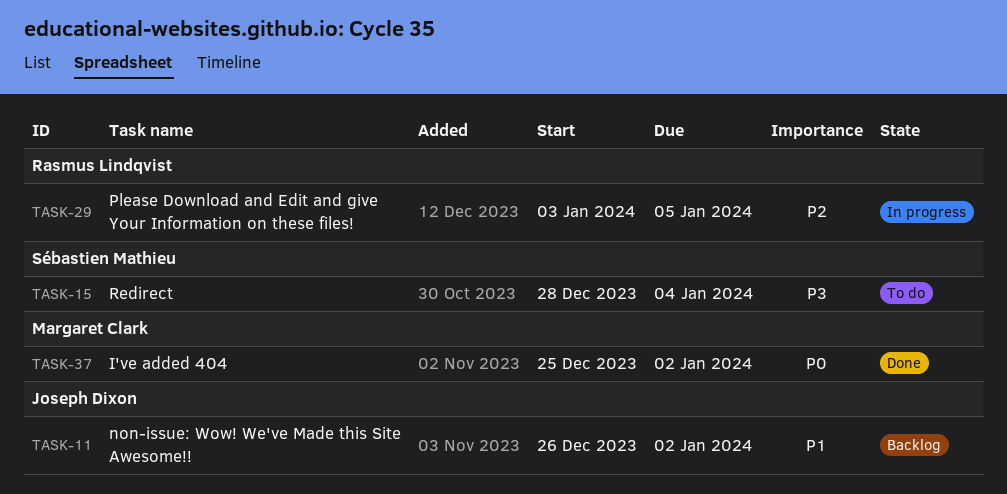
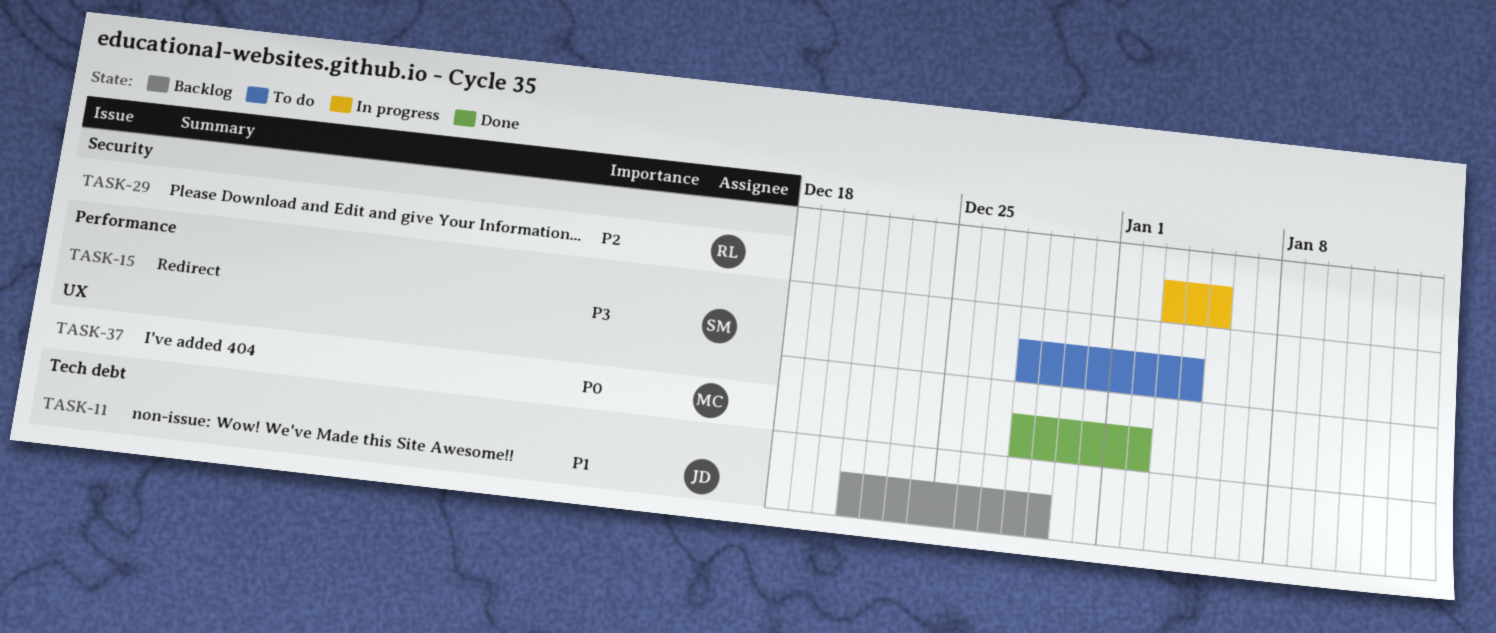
TASK-11, start: Dec 26 -> Dec 21
TASK-11, due: Jan 2 -> Dec 29
TASK-37, start: Dec 25 -> Dec 28

